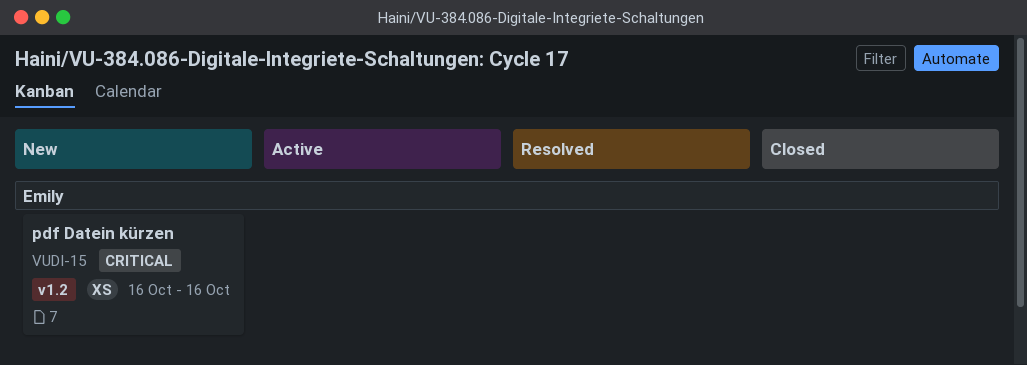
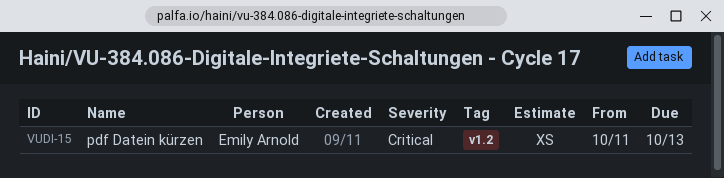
VUDI-15, start: Oct 16 -> Oct 11
VUDI-15, due: Oct 16 -> Oct 13

